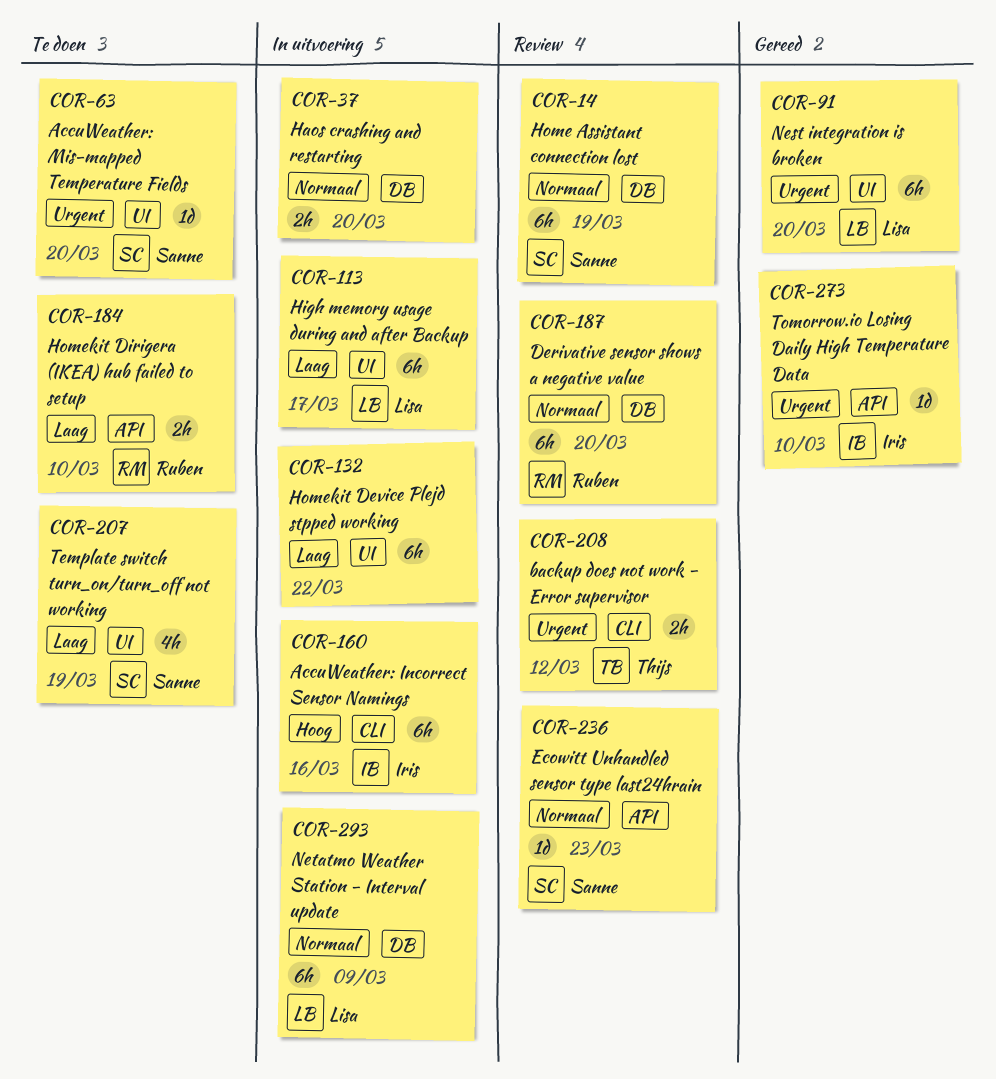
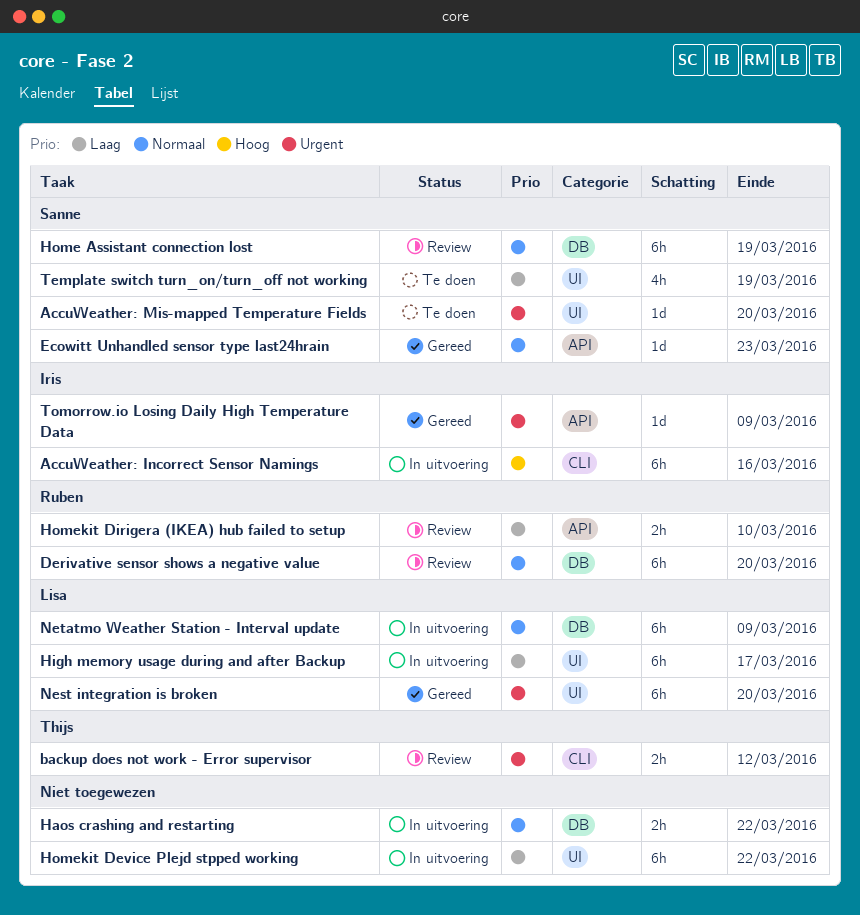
Ecowitt Unhandled sensor type last24hrain, status: Review -> Gereed
Haos crashing and restarting, due: Mar 20 -> Mar 22
Homekit Dirigera (IKEA) hub failed to setup, status: Te doen -> Review
Tomorrow.io Losing Daily High Temperature Data, due: Mar 10 -> Mar 9

